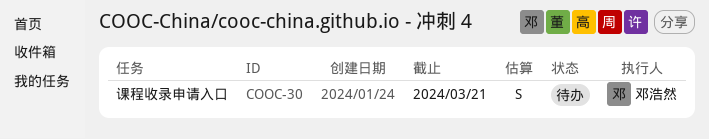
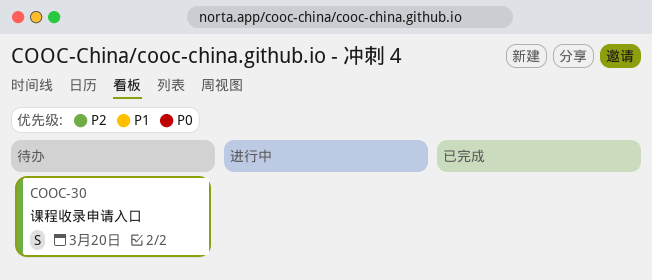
COOC-30, due: Mar 21 -> Mar 20

